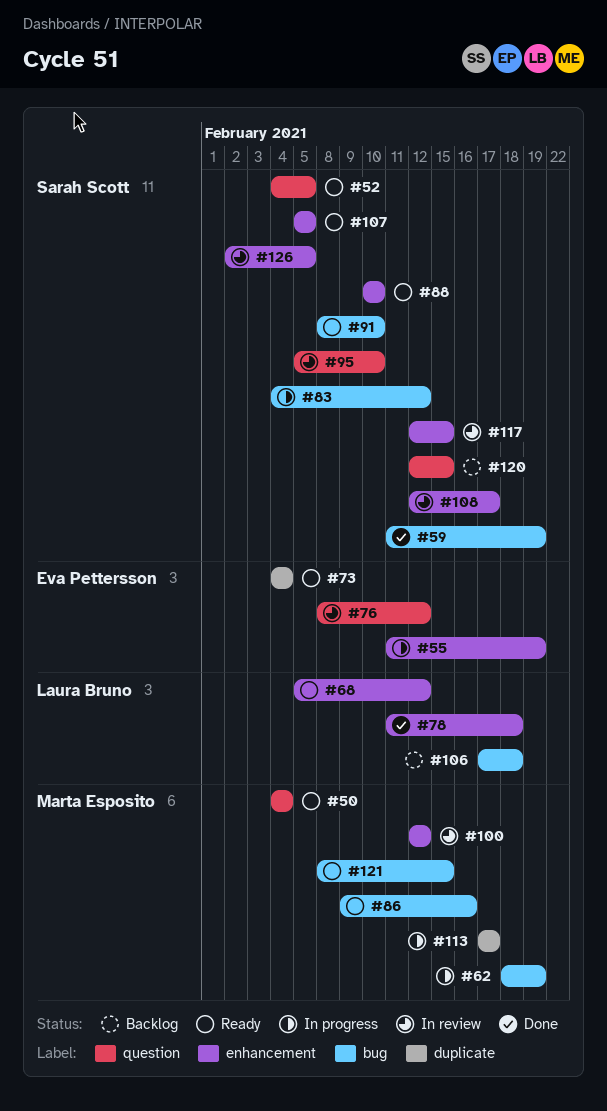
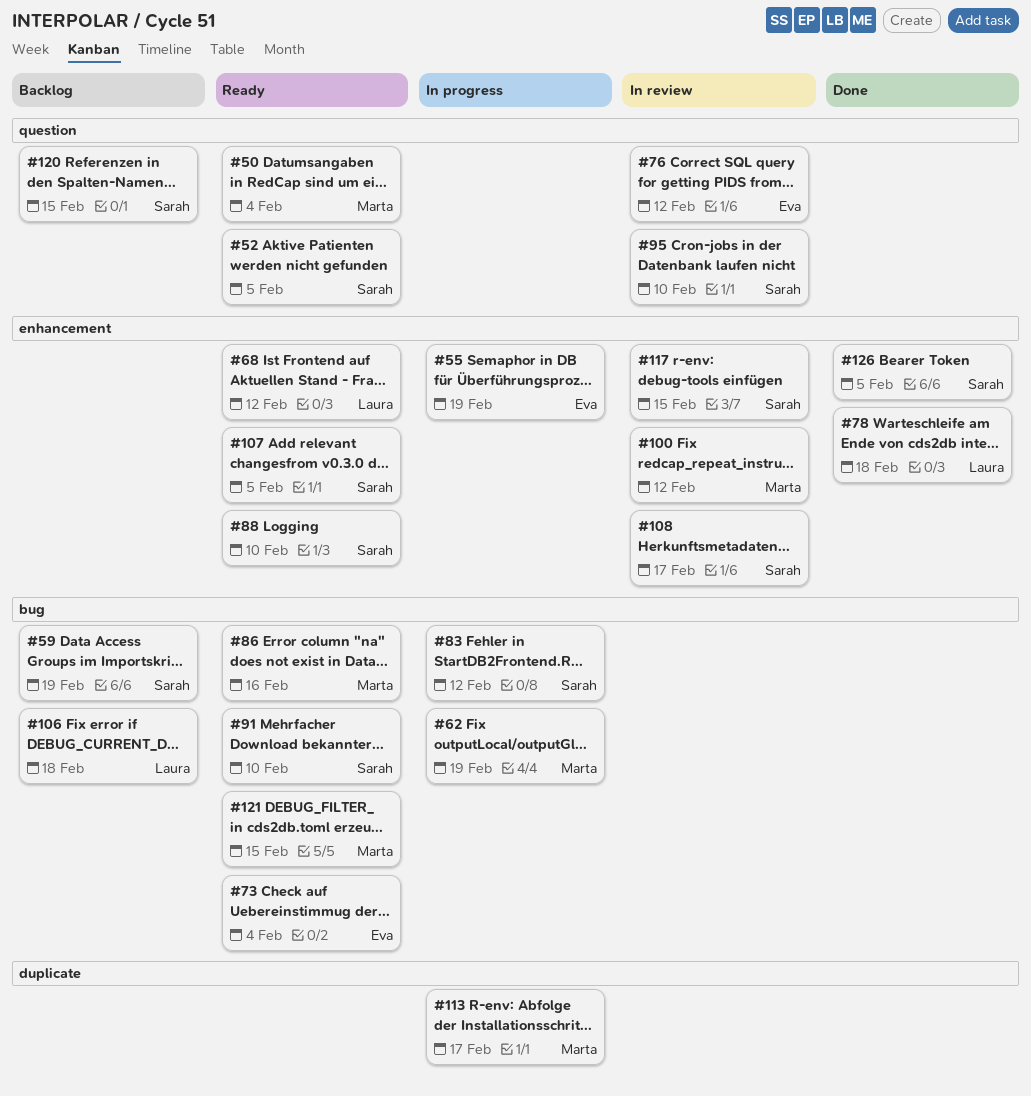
#59, status: Done -> Backlog
#73, label: duplicate -> bug
#126, status: In review -> Done

